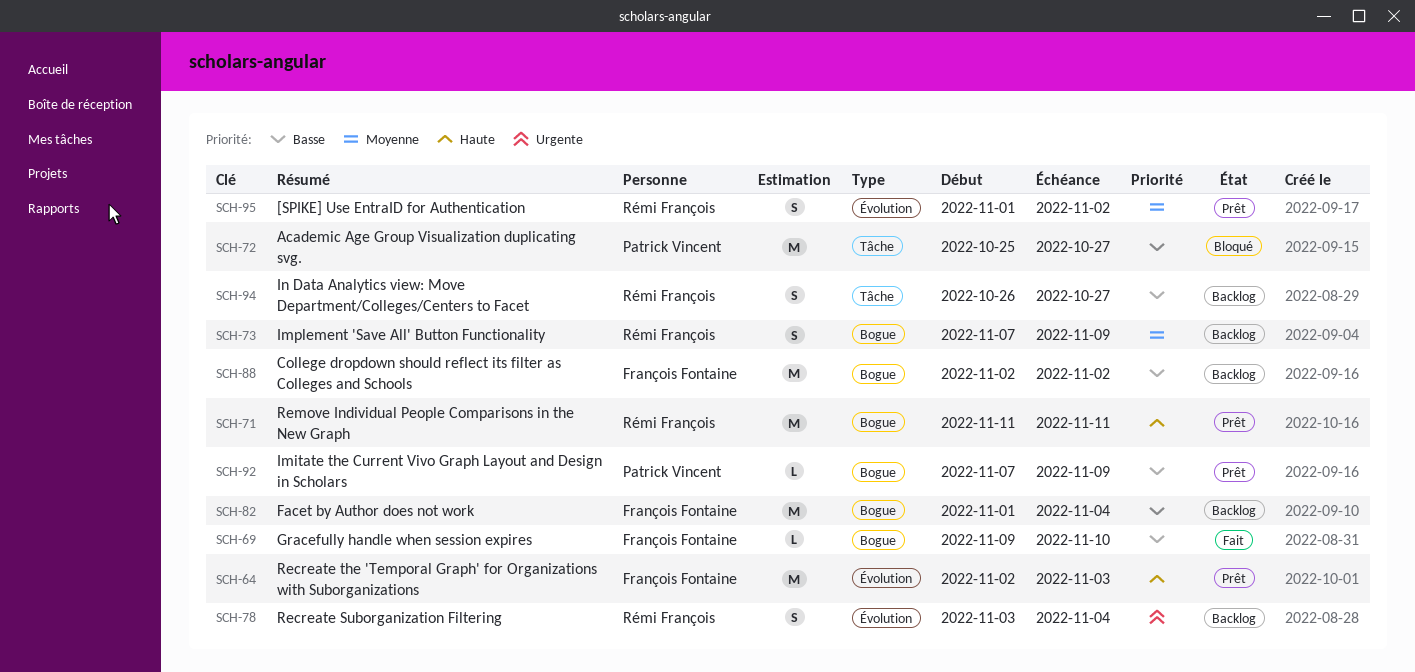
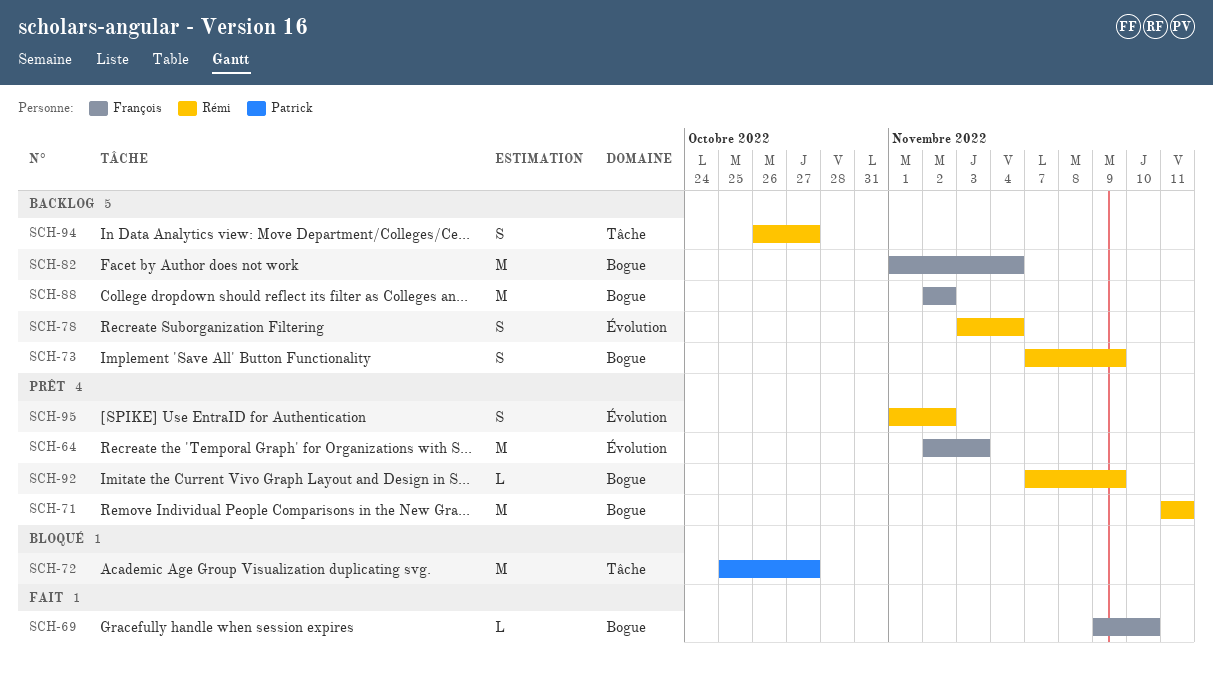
SCH-92, owner: Patrick Vincent -> Rémi François

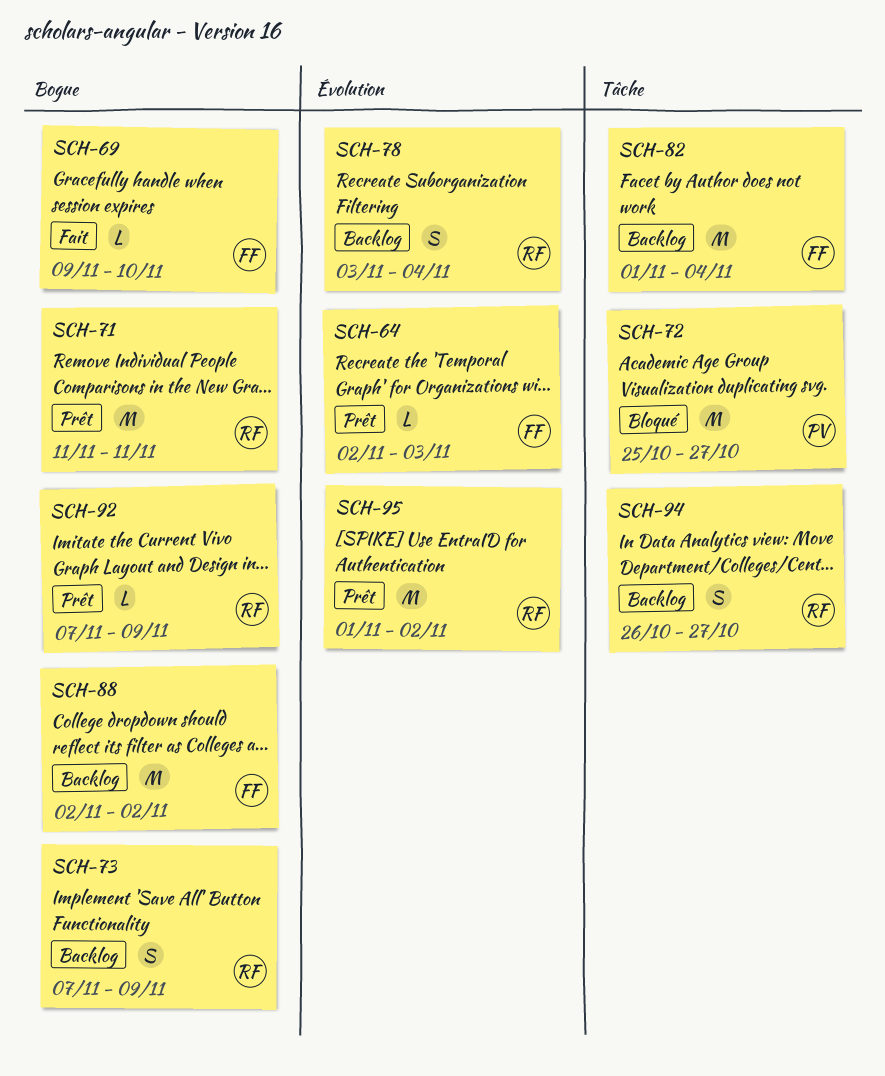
SCH-64, estimate: M -> L
SCH-82, label: Bogue -> Tâche
SCH-95, estimate: S -> M

